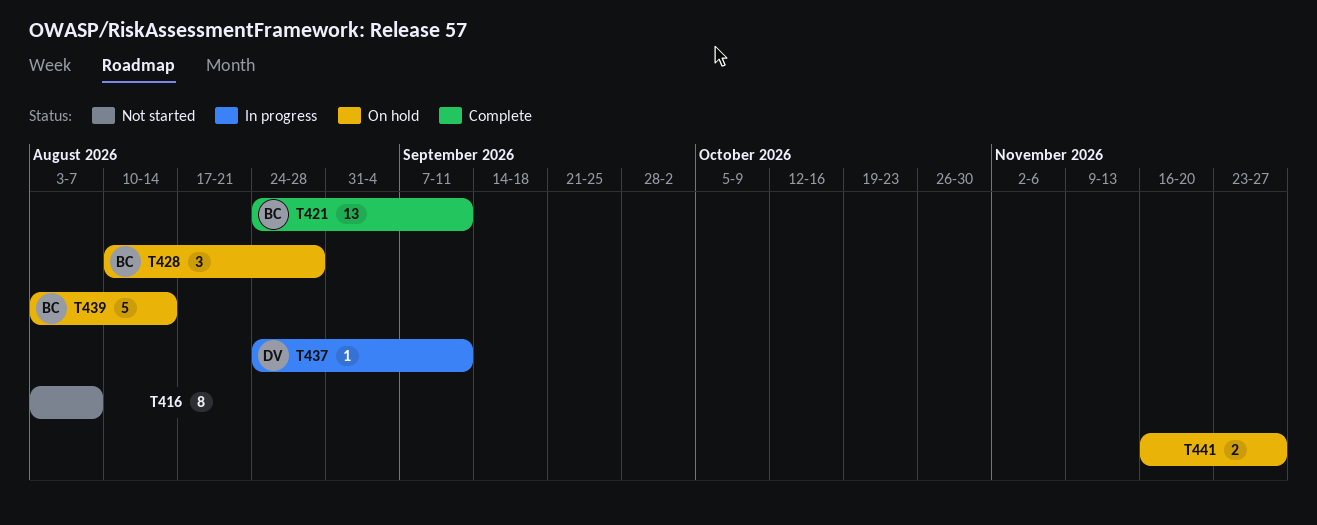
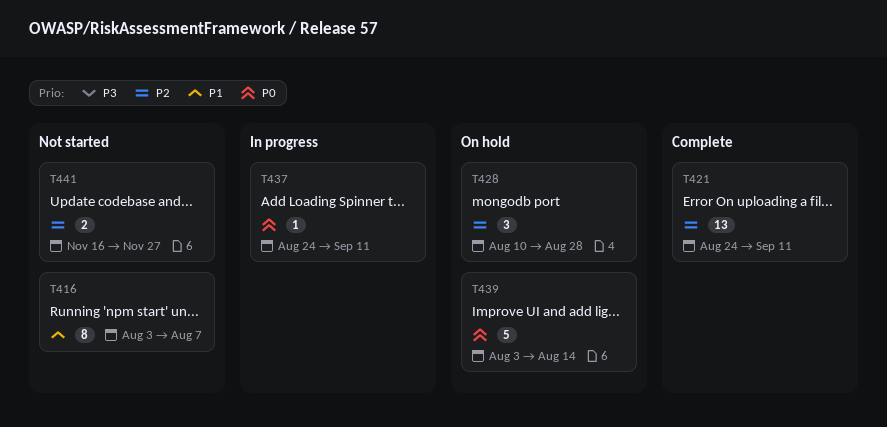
T441, status: On hold -> Not started

